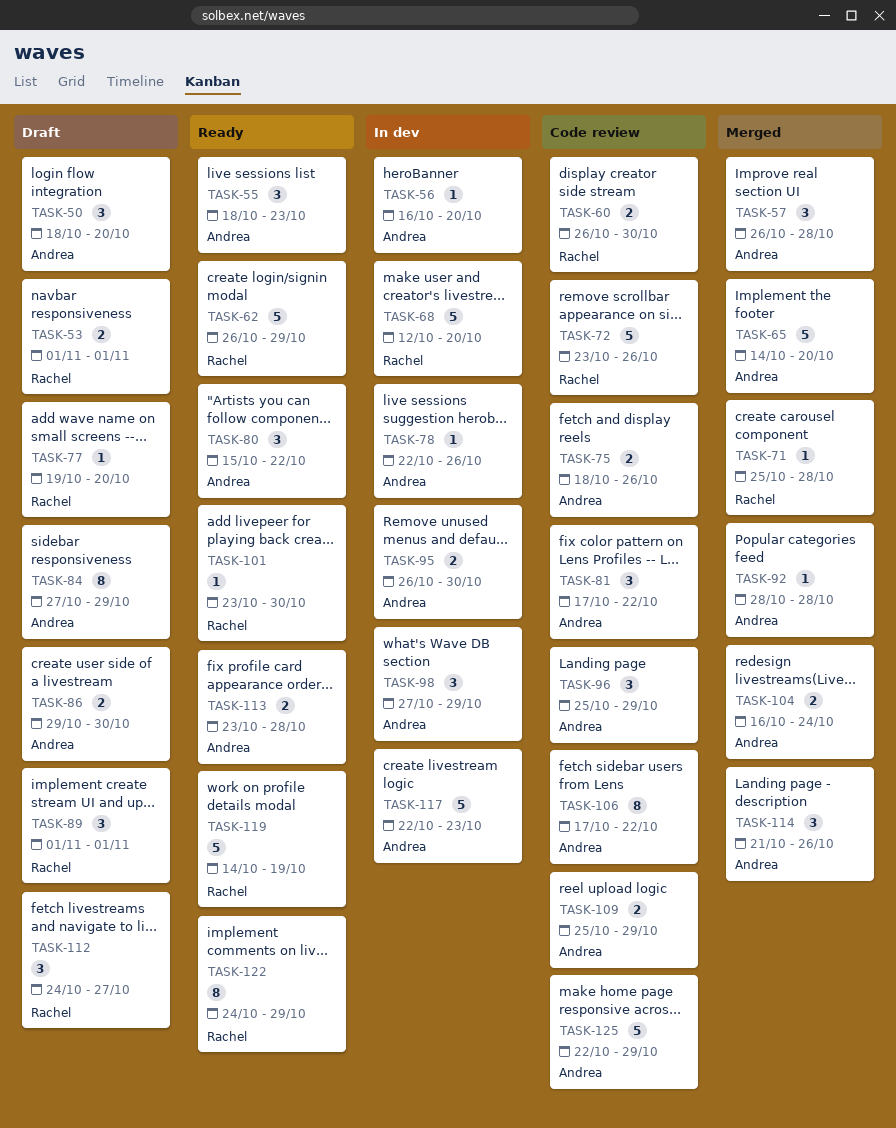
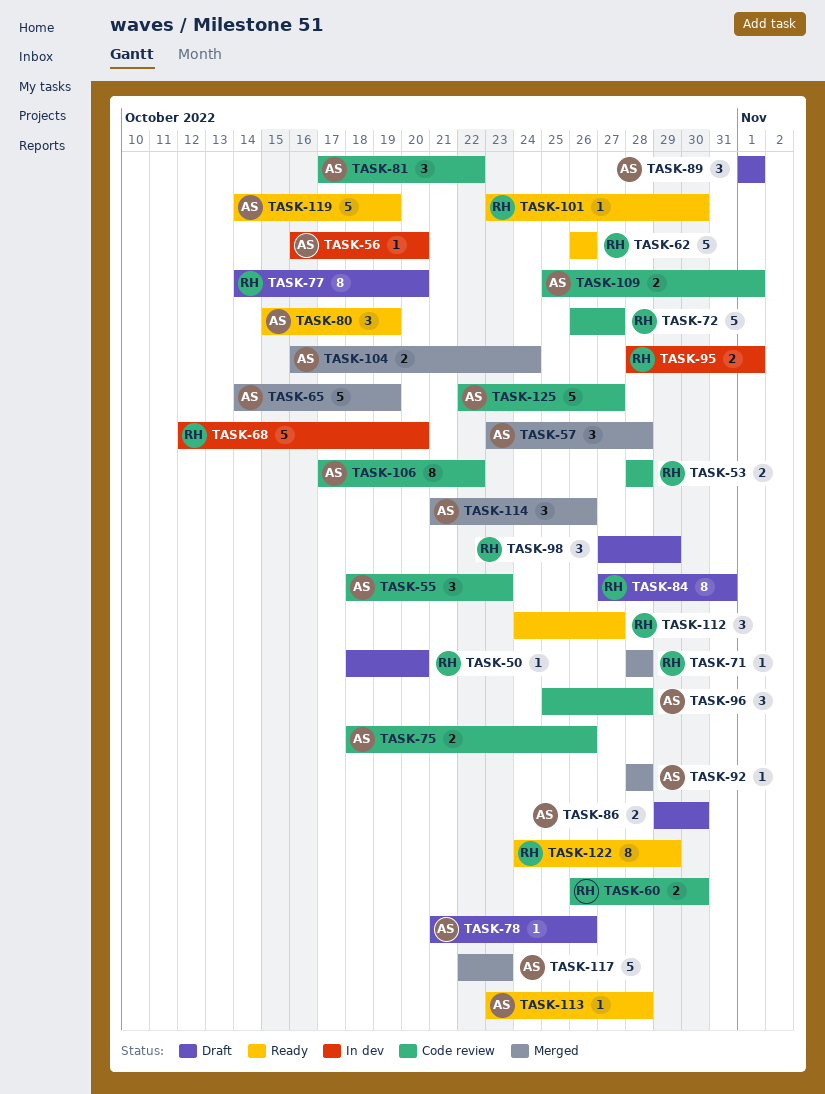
TASK-50, owner: Andrea -> Rachel
TASK-50, estimate: 3 -> 1
TASK-53, status: Draft -> Code review
TASK-53, start: Nov 1 -> Oct 28
TASK-53, due: Nov 1 -> Oct 28
TASK-55, status: Ready -> Code review
TASK-57, start: Oct 26 -> Oct 23
TASK-62, due: Oct 29 -> Oct 26
TASK-65, due: Oct 20 -> Oct 19
TASK-71, start: Oct 25 -> Oct 28
TASK-72, start: Oct 23 -> Oct 26
TASK-72, due: Oct 26 -> Oct 27
TASK-77, estimate: 1 -> 8
TASK-77, start: Oct 19 -> Oct 14
TASK-78, status: In dev -> Draft
TASK-78, start: Oct 22 -> Oct 21
TASK-80, due: Oct 22 -> Oct 19
TASK-84, owner: Andrea -> Rachel
TASK-84, due: Oct 29 -> Oct 31
TASK-89, owner: Rachel -> Andrea
TASK-95, owner: Andrea -> Rachel
TASK-95, start: Oct 26 -> Oct 28
TASK-95, due: Oct 30 -> Nov 1
TASK-96, due: Oct 29 -> Oct 28
TASK-98, status: In dev -> Draft
TASK-98, owner: Andrea -> Rachel
TASK-109, due: Oct 29 -> Nov 1
TASK-112, status: Draft -> Ready
TASK-113, estimate: 2 -> 1
TASK-117, status: In dev -> Merged
TASK-119, owner: Rachel -> Andrea
TASK-125, due: Oct 29 -> Oct 27

